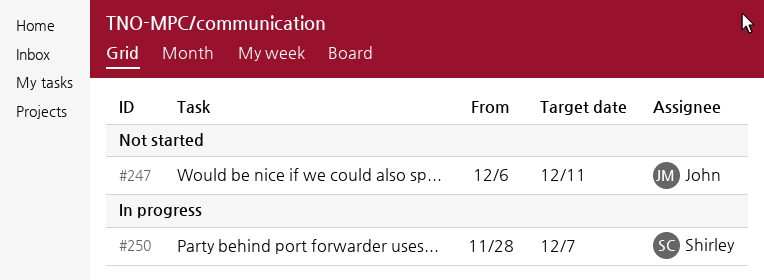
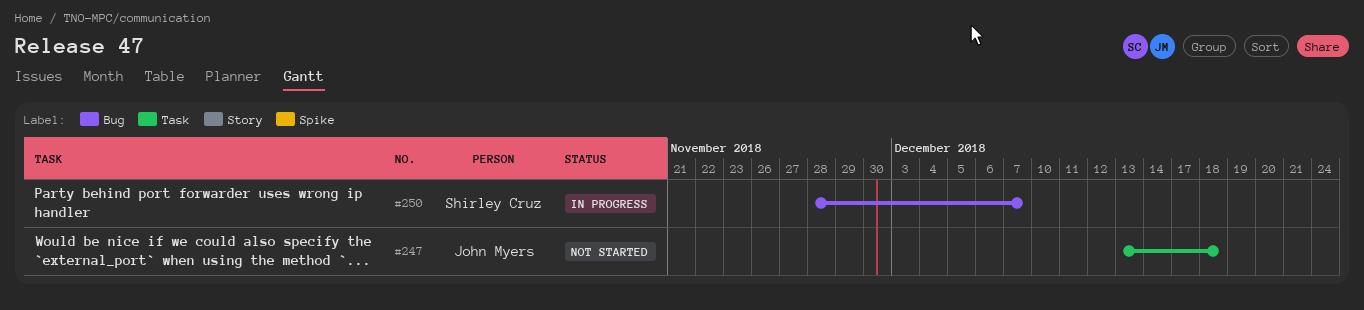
#247, start: Dec 6 -> Dec 13
#247, due: Dec 11 -> Dec 18

